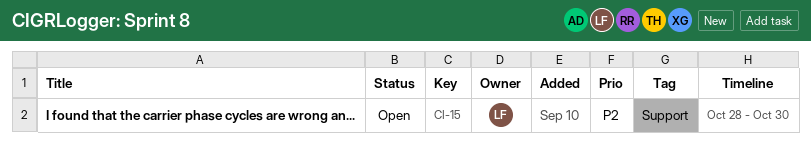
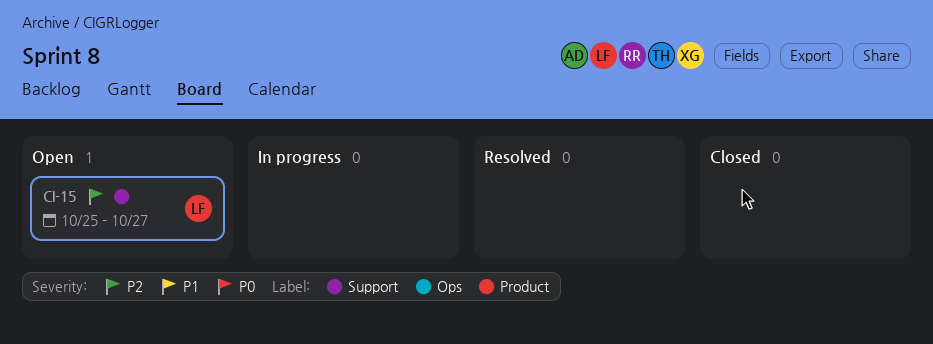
CI-15, start: Oct 28 -> Oct 25
CI-15, due: Oct 30 -> Oct 27

